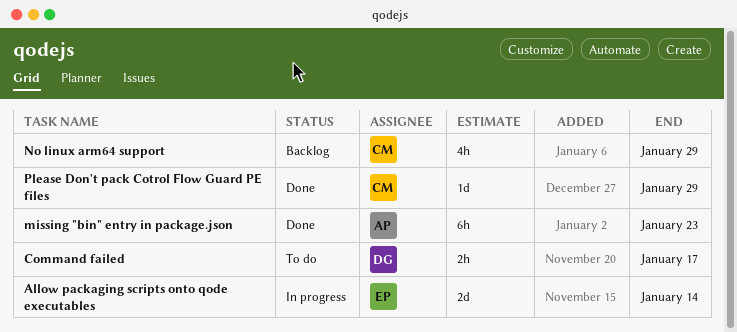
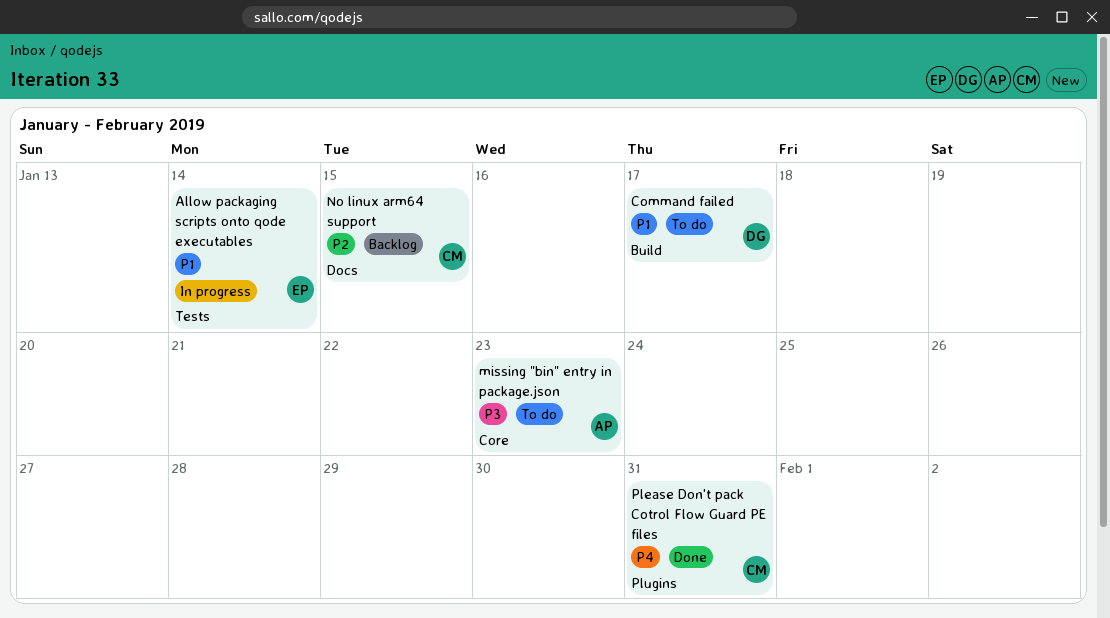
missing "bin" entry in package.json, status: Done -> To do
No linux arm64 support, due: Jan 29 -> Jan 15
Please Don't pack Cotrol Flow Guard PE files, due: Jan 29 -> Jan 31

